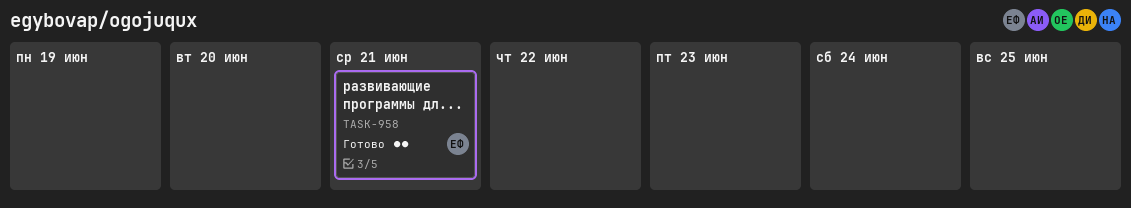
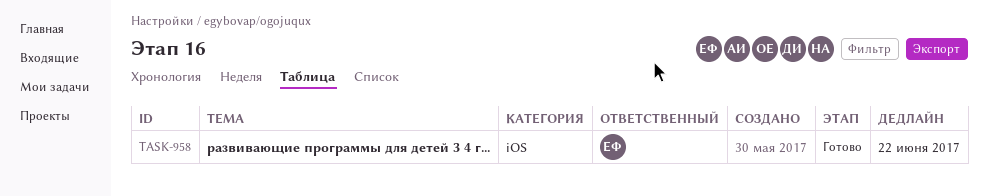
TASK-958, due: Jun 21 -> Jun 22

